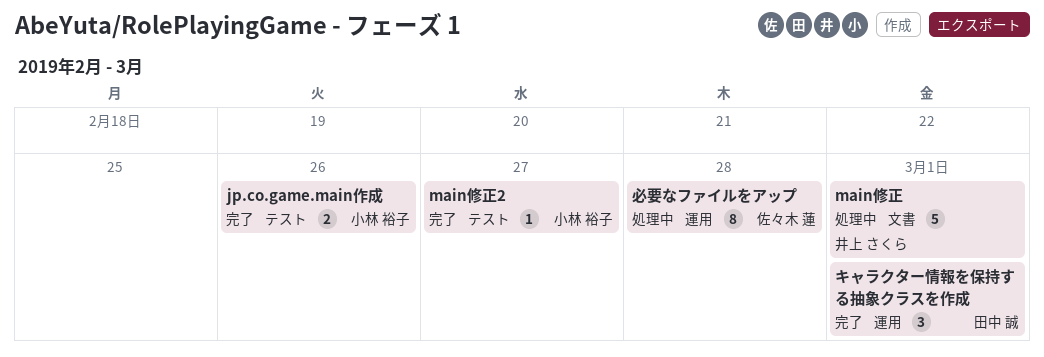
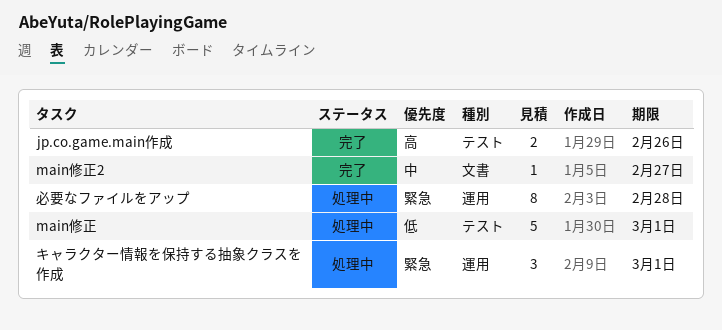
main修正, label: 文書 -> テスト
main修正2, label: テスト -> 文書
キャラクター情報を保持する抽象クラスを作成, status: 完了 -> 処理中

